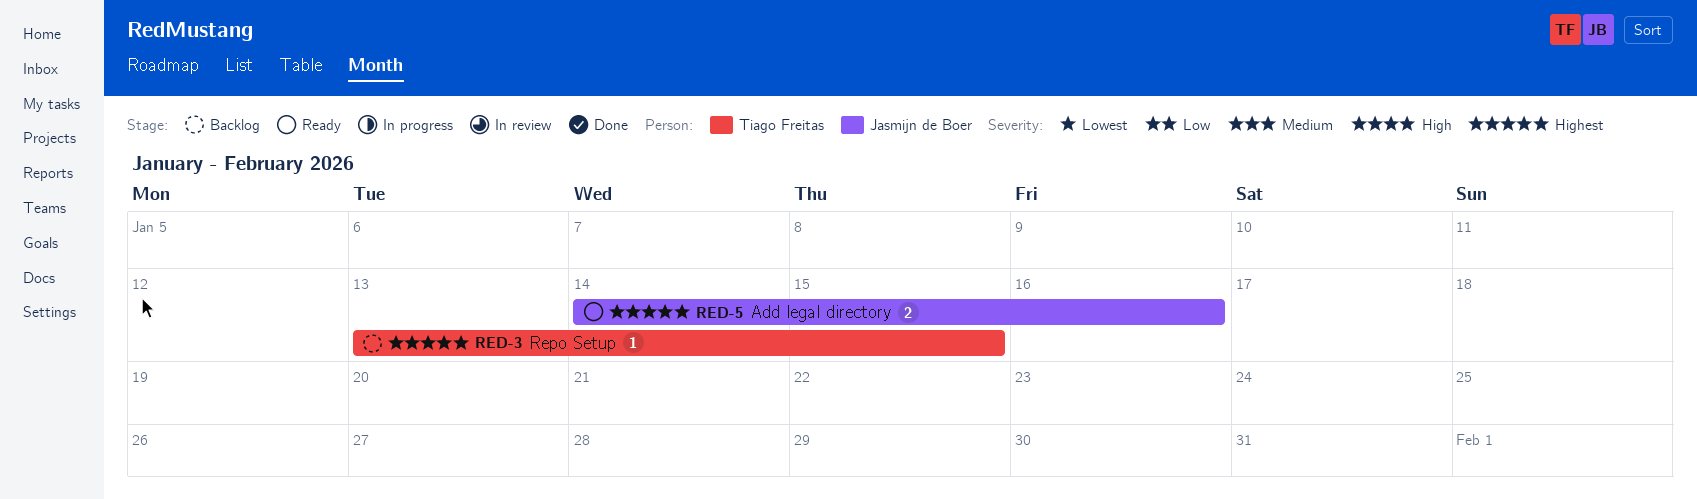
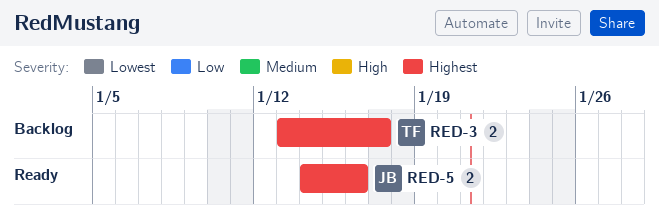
RED-3, estimate: 1 -> 2
RED-3, due: Jan 15 -> Jan 17

